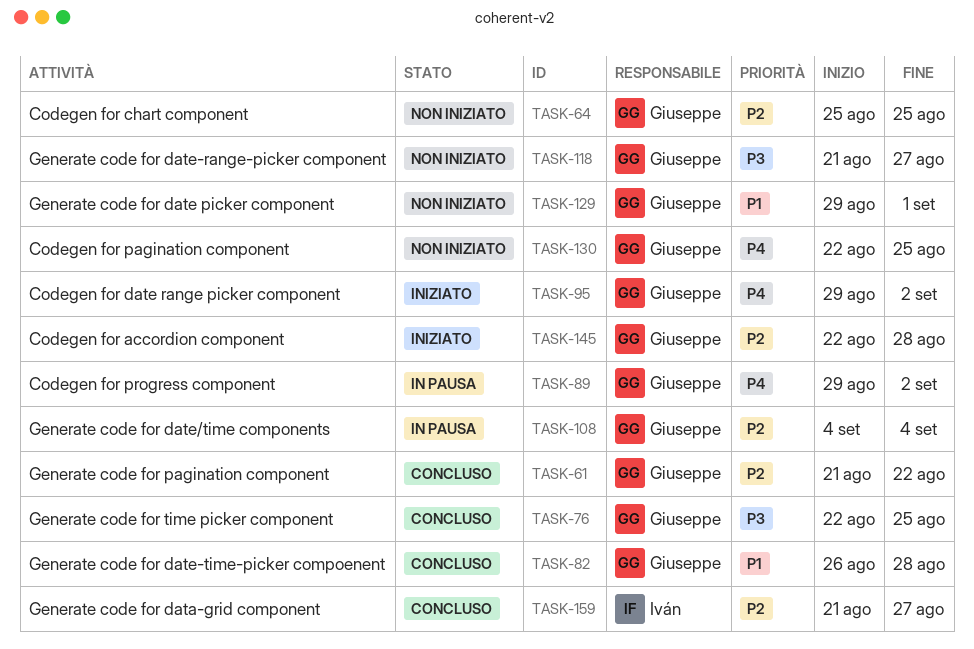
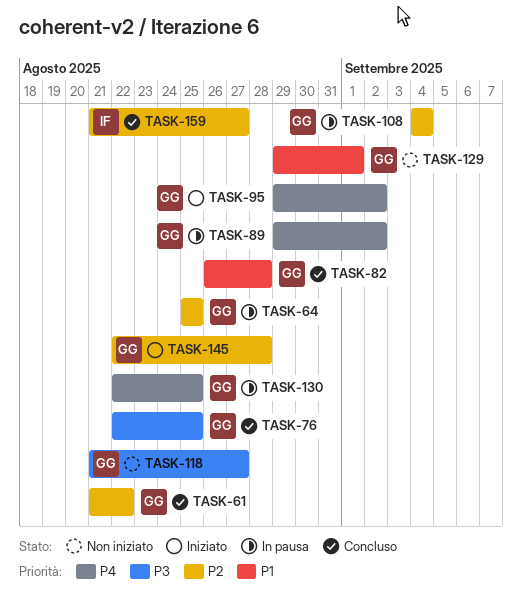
TASK-64, status: Non iniziato -> In pausa
TASK-130, status: Non iniziato -> In pausa

